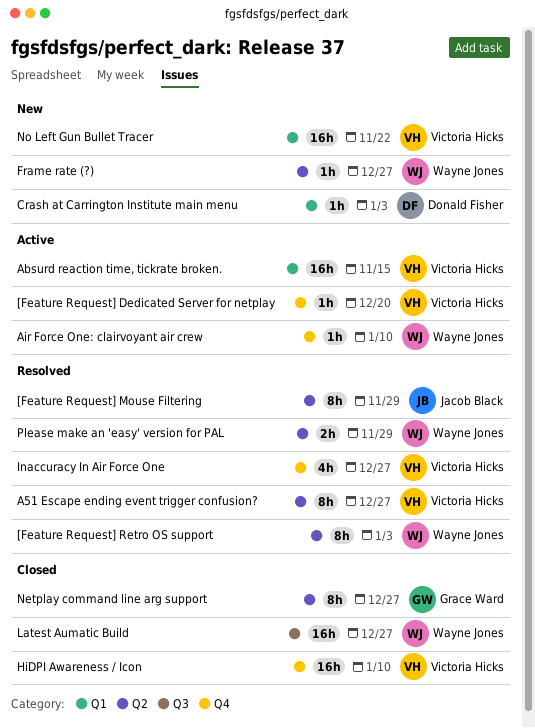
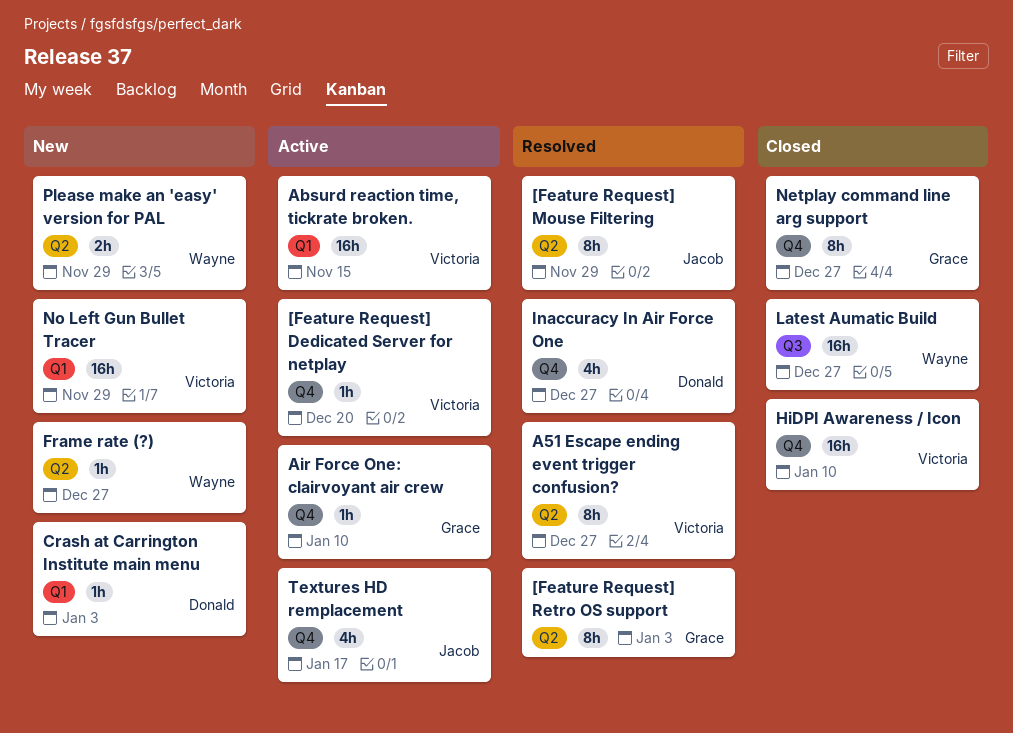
[Feature Request] Retro OS support, owner: Wayne Jones -> Grace Ward
Air Force One: clairvoyant air crew, owner: Wayne Jones -> Grace Ward
Inaccuracy In Air Force One, owner: Victoria Hicks -> Donald Fisher
Netplay command line arg support, label: Q2 -> Q4
No Left Gun Bullet Tracer, due: Nov 22 -> Nov 29
Please make an 'easy' version for PAL, status: Resolved -> New
Textures HD remplacement: none -> present

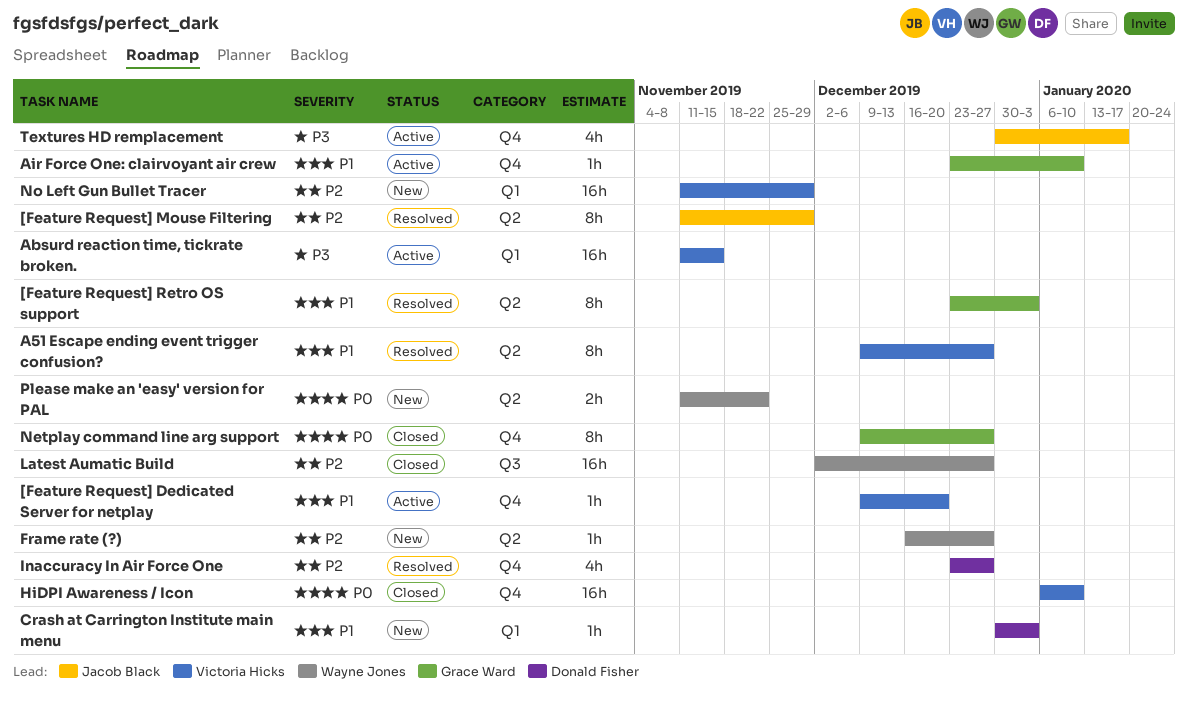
Please make an 'easy' version for PAL, due: Nov 29 -> Nov 22

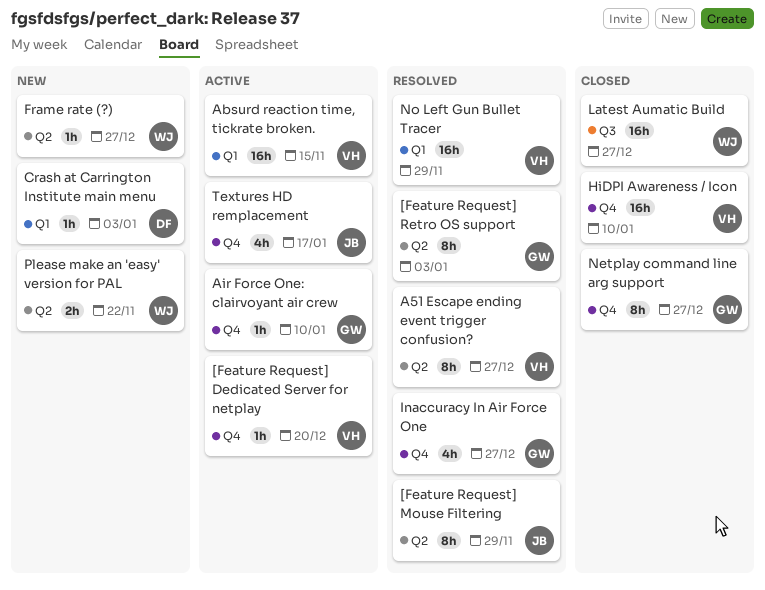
Inaccuracy In Air Force One, owner: Donald Fisher -> Grace Ward
No Left Gun Bullet Tracer, status: New -> Resolved

